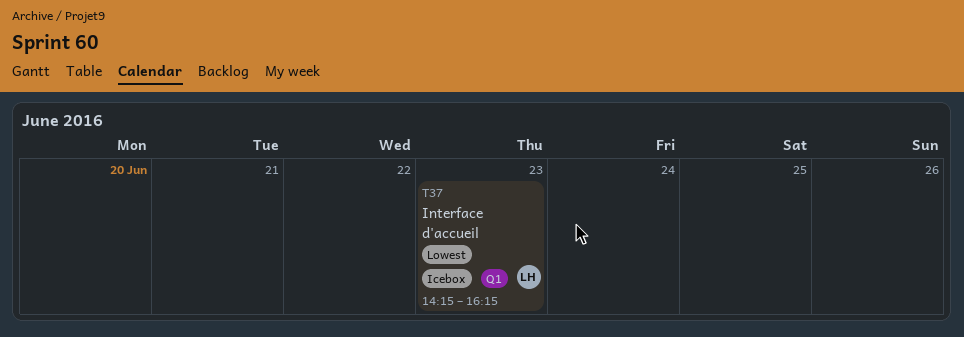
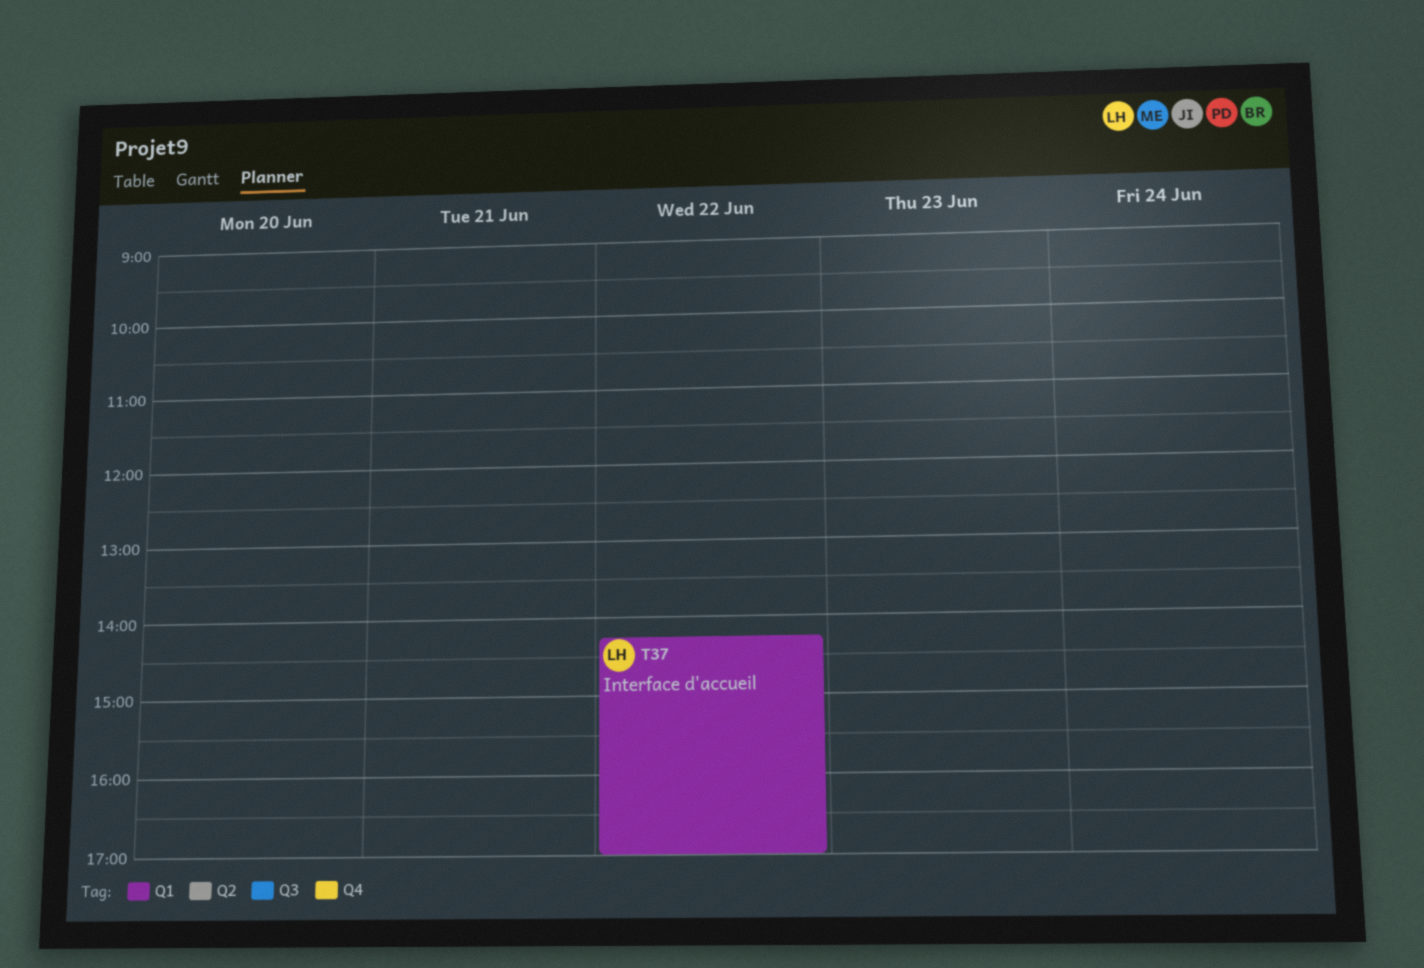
T37, day: Jun 23 -> Jun 22
T37, ends: 16:15 -> 17:00

